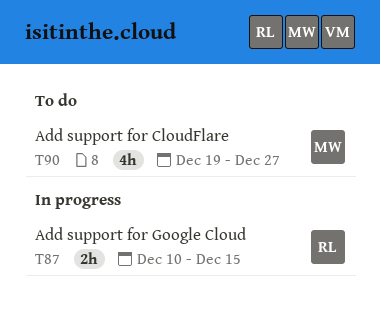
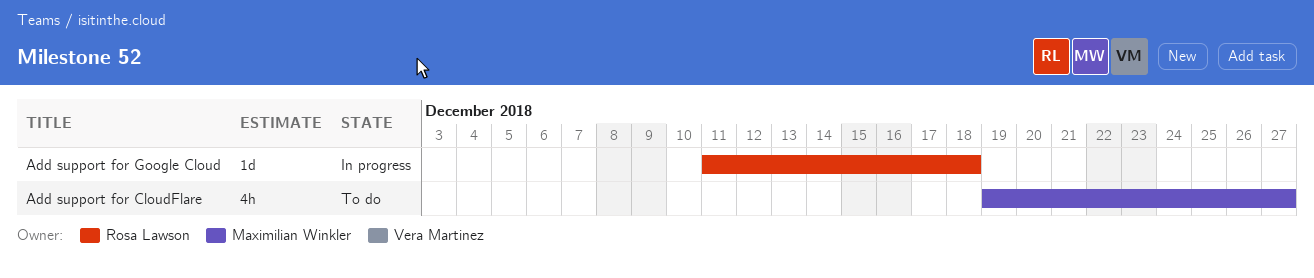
Add support for Google Cloud, estimate: 2h -> 1d
Add support for Google Cloud, start: Dec 10 -> Dec 11
Add support for Google Cloud, due: Dec 15 -> Dec 18

